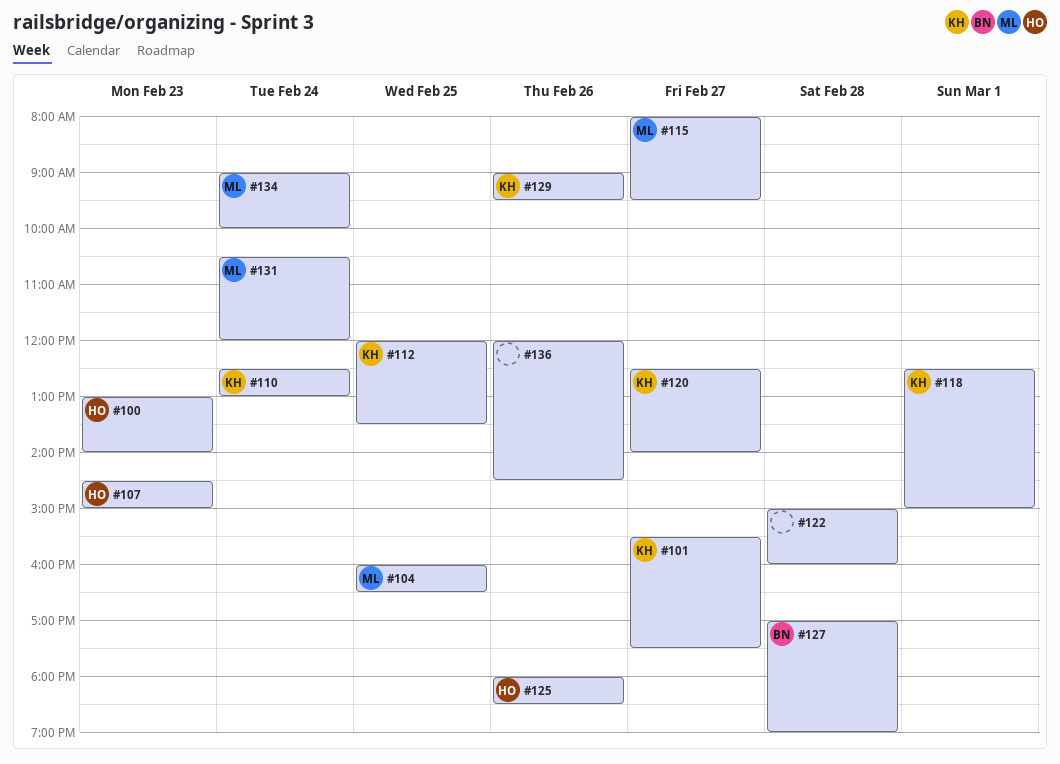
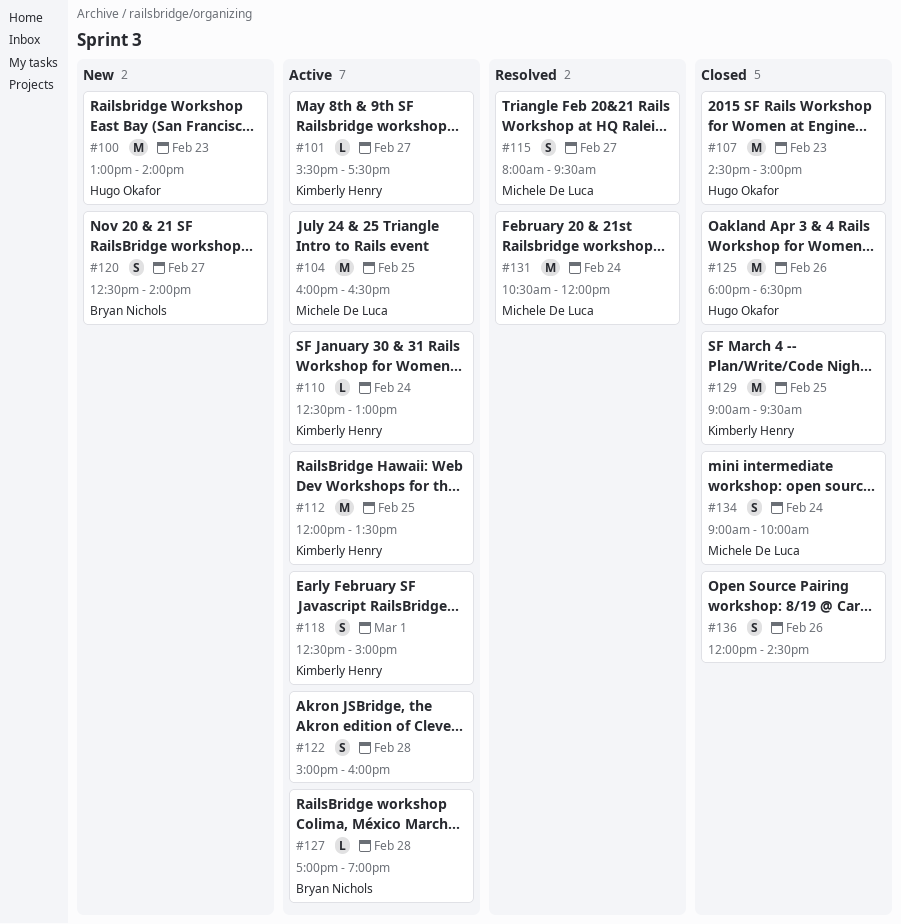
#120, owner: Kimberly Henry -> Bryan Nichols
#129, day: Feb 26 -> Feb 25

